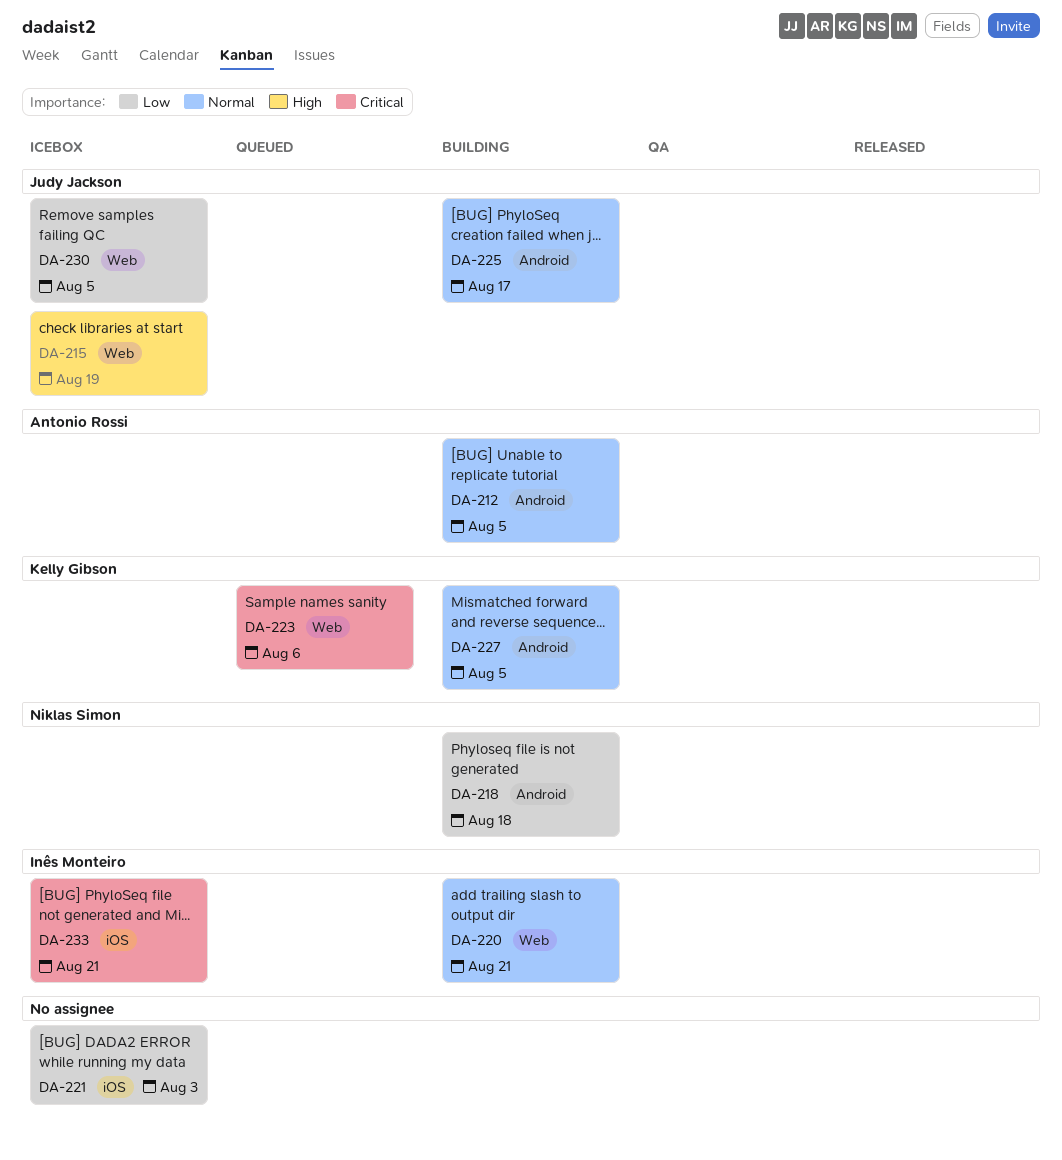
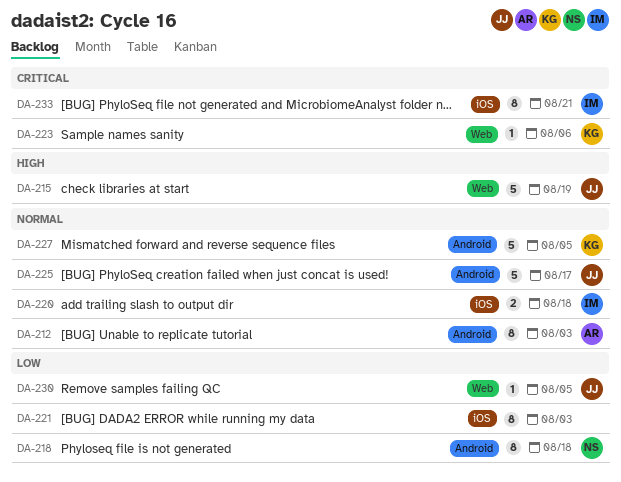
DA-212, due: Aug 5 -> Aug 3
DA-220, label: Web -> iOS
DA-220, due: Aug 21 -> Aug 18

